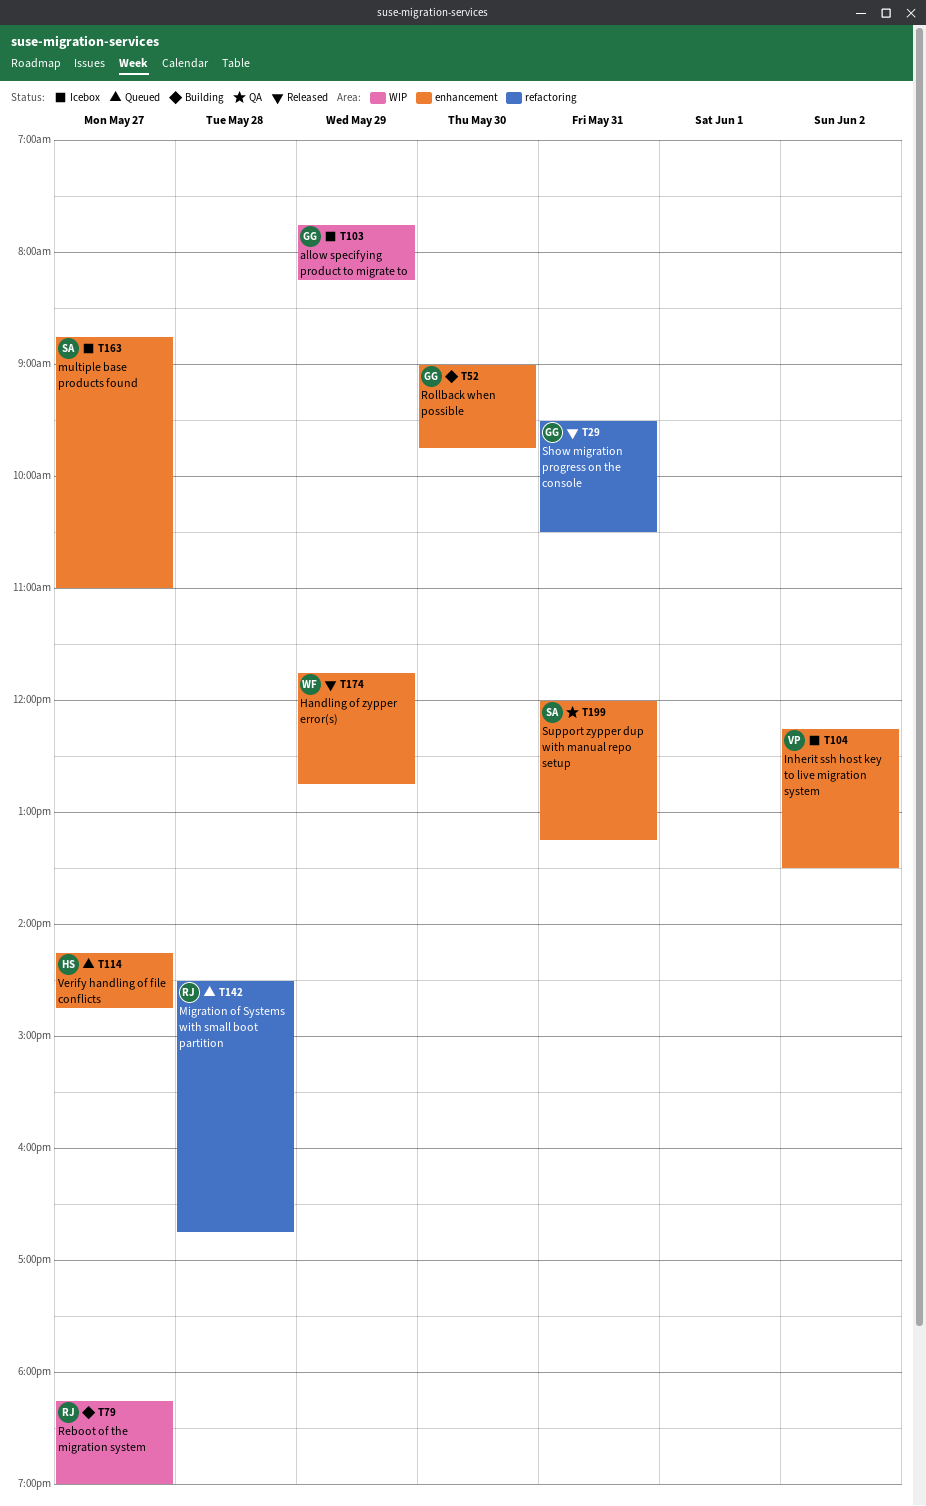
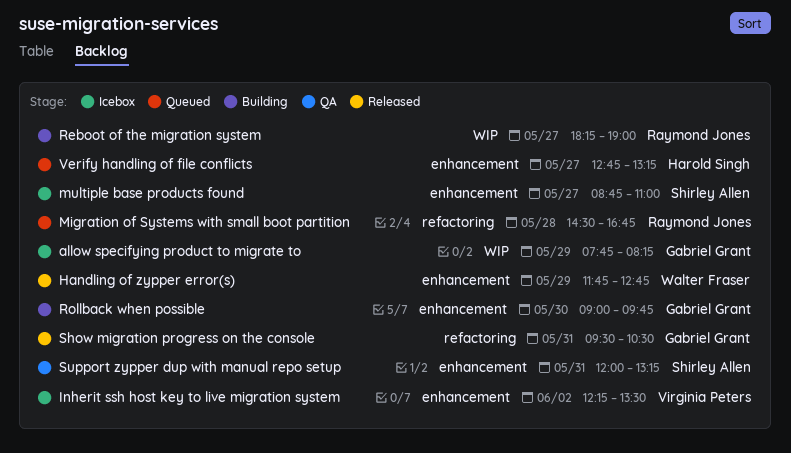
Verify handling of file conflicts, begins: 14:15 -> 12:45
Verify handling of file conflicts, ends: 14:45 -> 13:15

